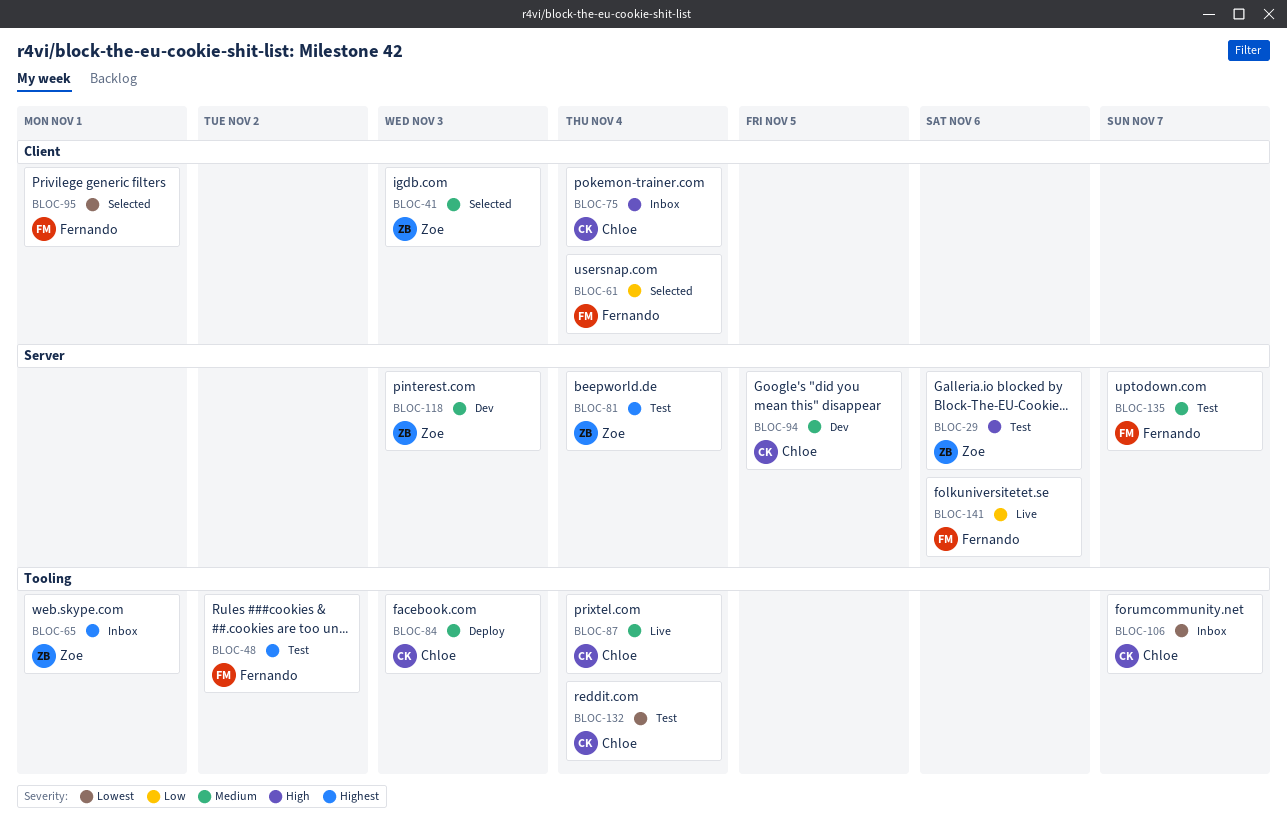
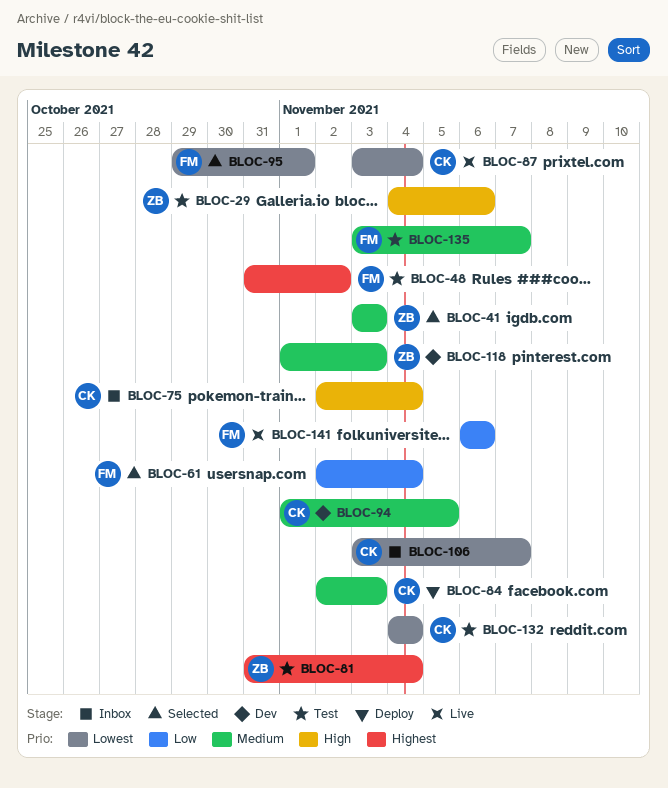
BLOC-65: present -> none
BLOC-87, priority: Medium -> Lowest

